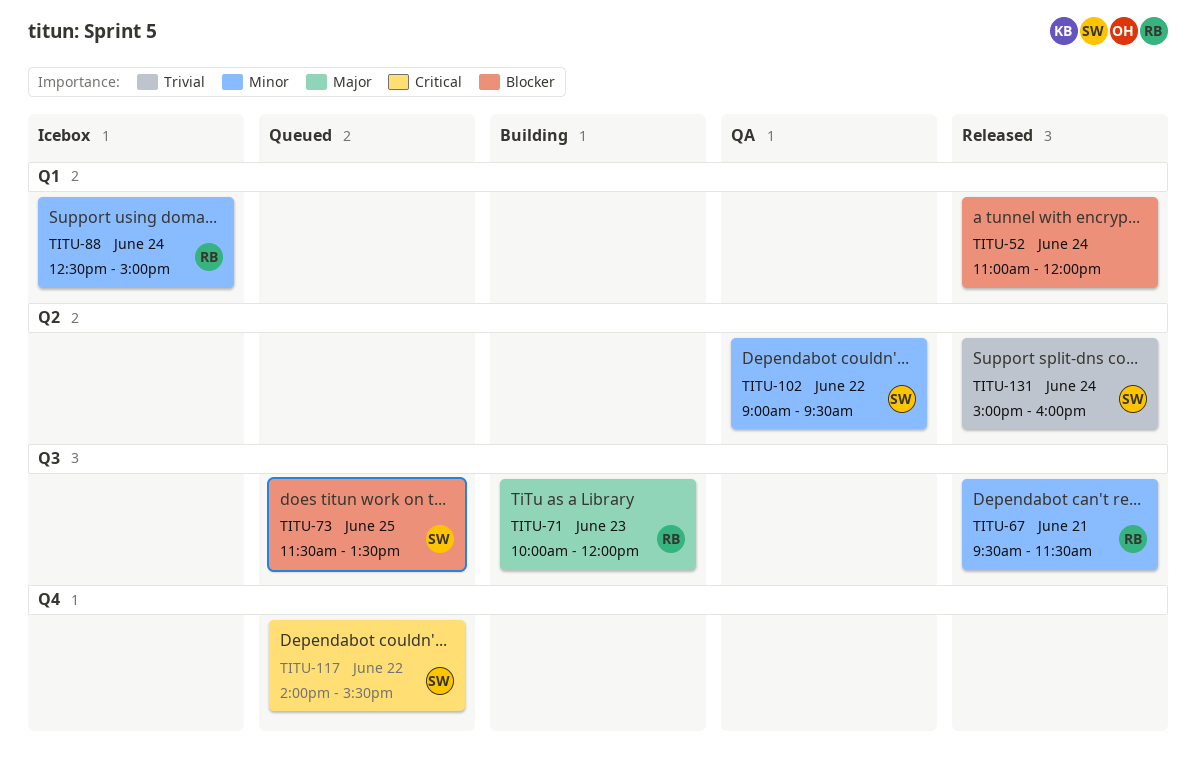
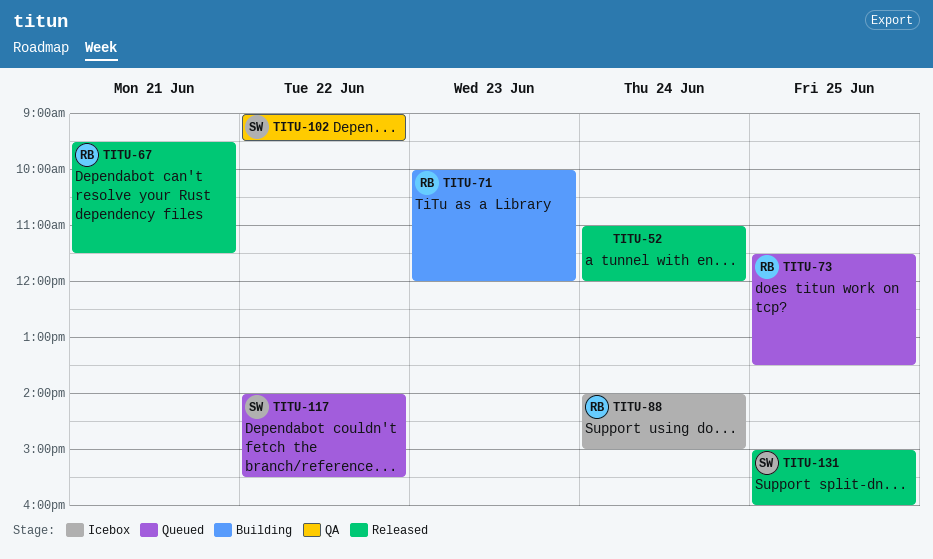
TITU-73, owner: SW -> RB
TITU-88, begins: 12:30 -> 14:00
TITU-131, day: Jun 24 -> Jun 25

